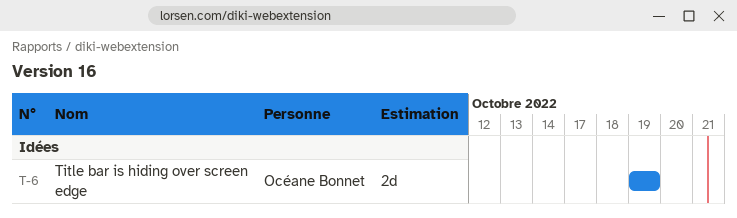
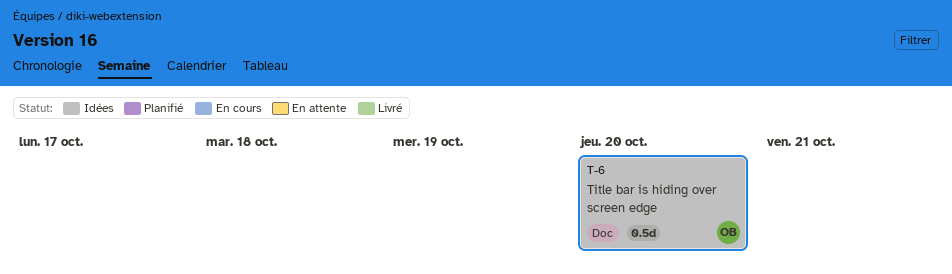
T-6, estimate: 2d -> 0.5d
T-6, due: Oct 19 -> Oct 20

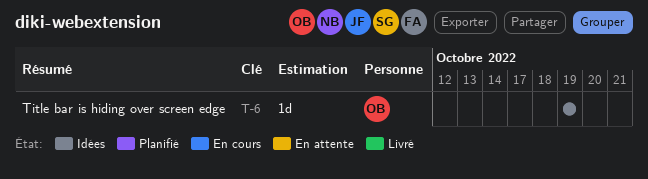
T-6, estimate: 0.5d -> 1d
T-6, due: Oct 20 -> Oct 19

